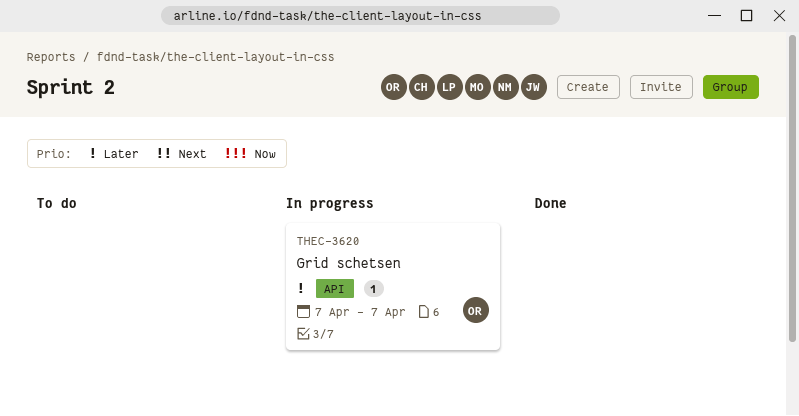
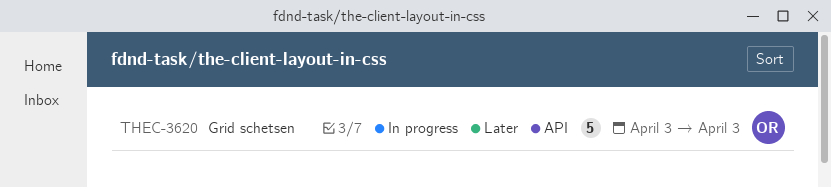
THEC-3620, estimate: 1 -> 5
THEC-3620, start: Apr 7 -> Apr 3
THEC-3620, due: Apr 7 -> Apr 3

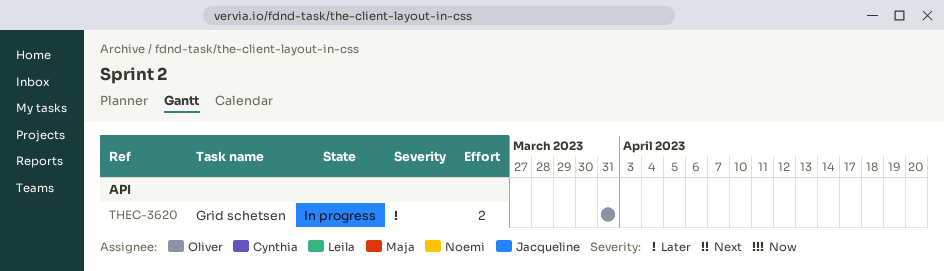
THEC-3620, estimate: 5 -> 2
THEC-3620, start: Apr 3 -> Mar 31
THEC-3620, due: Apr 3 -> Mar 31

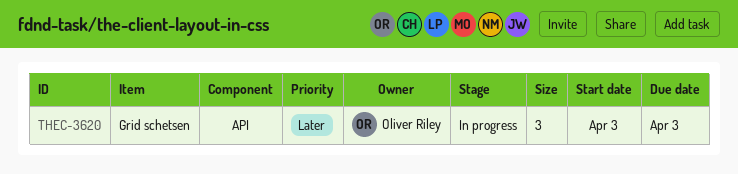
THEC-3620, estimate: 2 -> 3
THEC-3620, start: Mar 31 -> Apr 3
THEC-3620, due: Mar 31 -> Apr 3

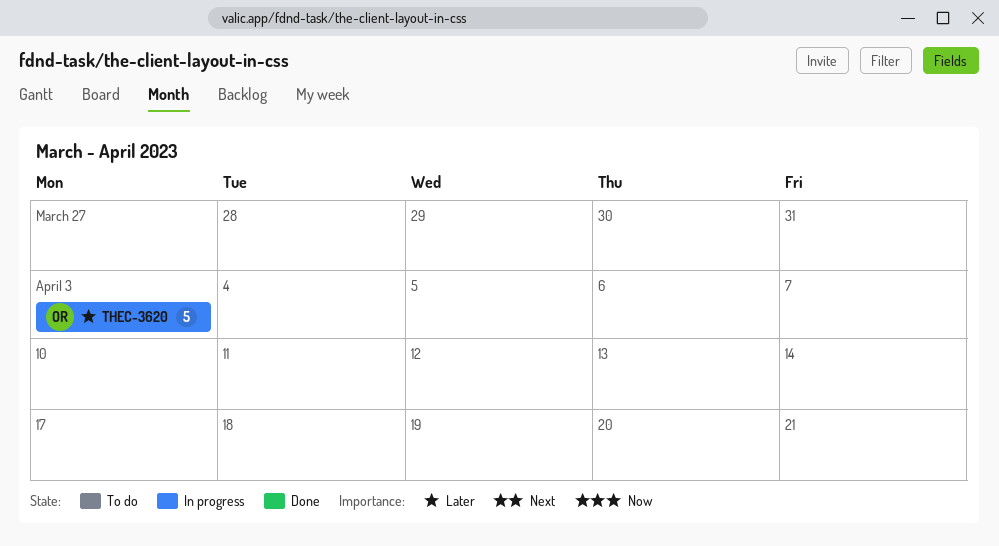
THEC-3620, estimate: 3 -> 5

